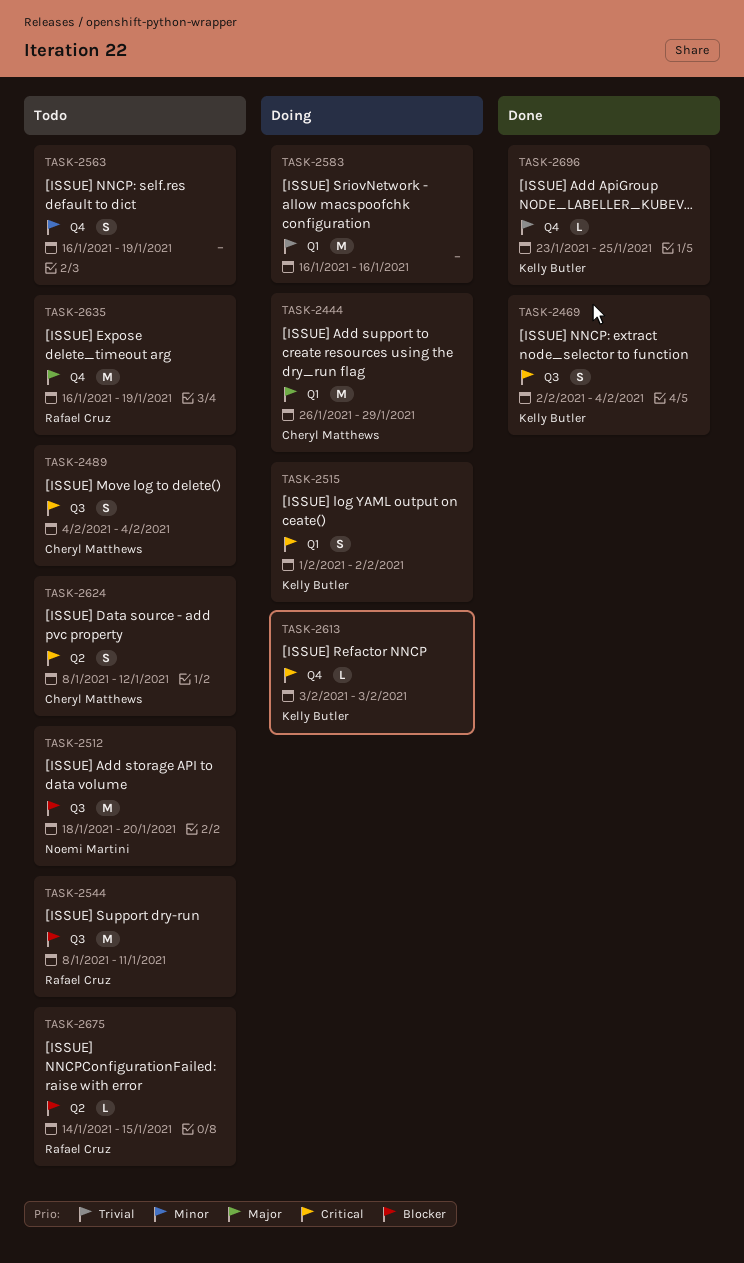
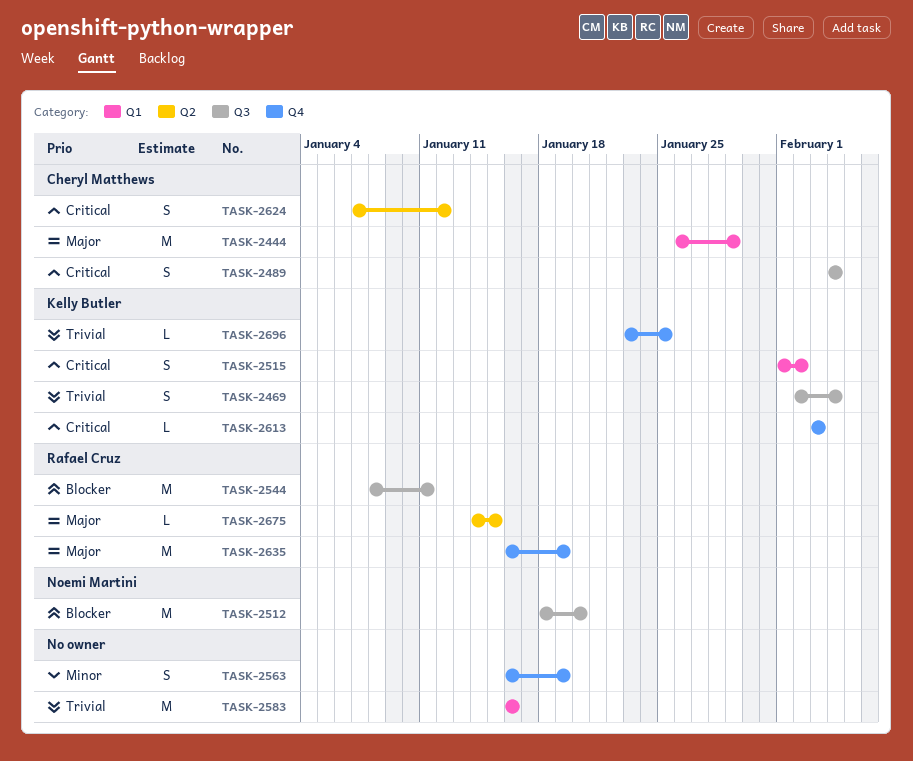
TASK-2469, priority: Critical -> Trivial
TASK-2624, start: Jan 8 -> Jan 7
TASK-2675, priority: Blocker -> Major

